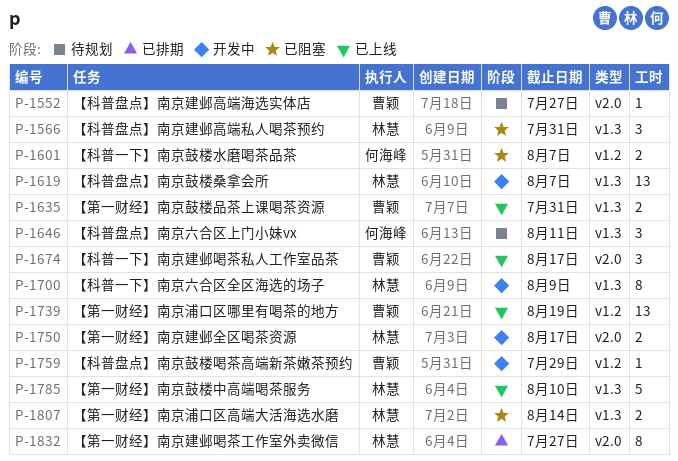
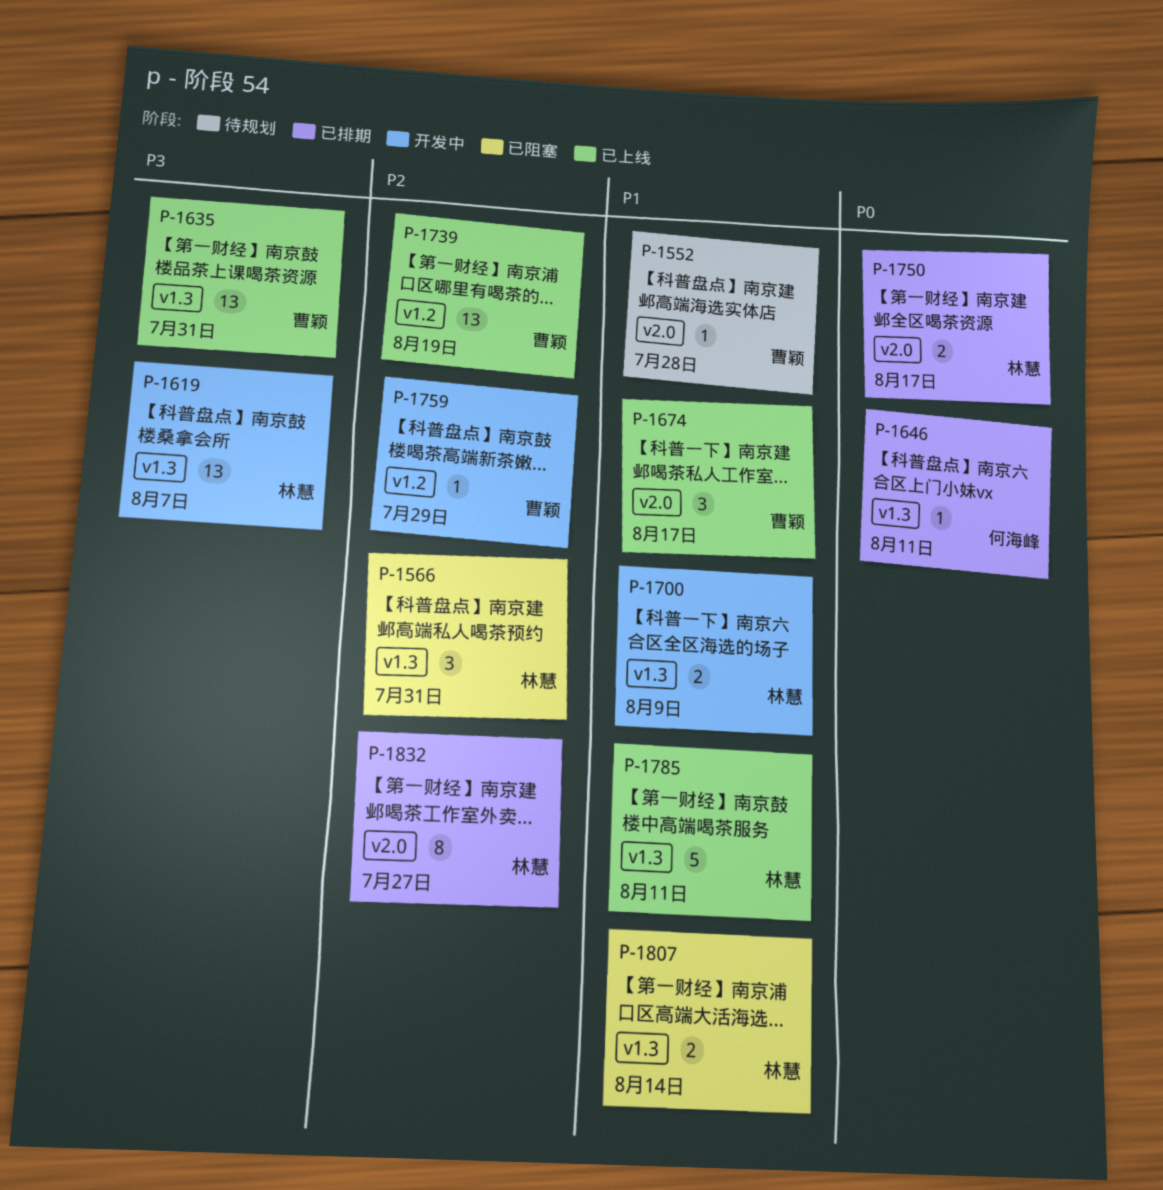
P-1552, due: Jul 27 -> Jul 28
P-1601: present -> none
P-1635, estimate: 2 -> 13
P-1646, status: 待规划 -> 已排期
P-1646, estimate: 3 -> 1
P-1700, estimate: 8 -> 2
P-1750, status: 开发中 -> 已排期
P-1785, due: Aug 10 -> Aug 11

